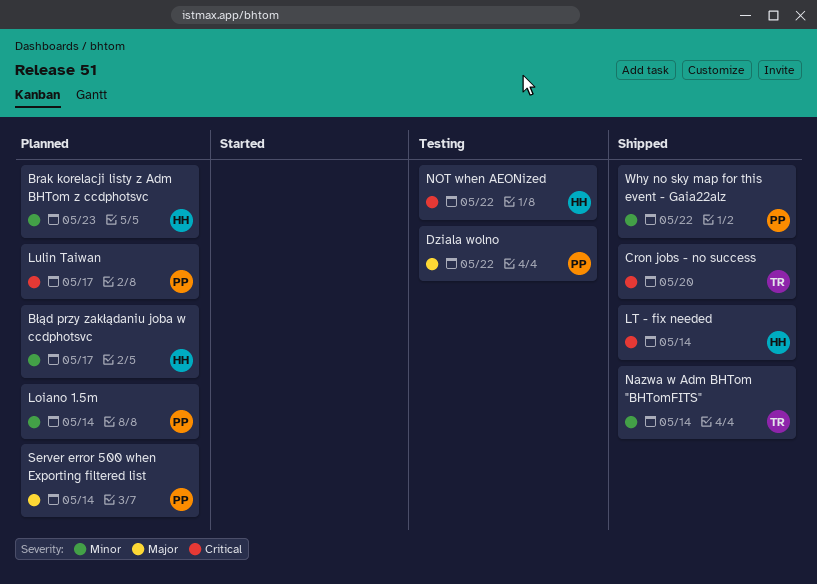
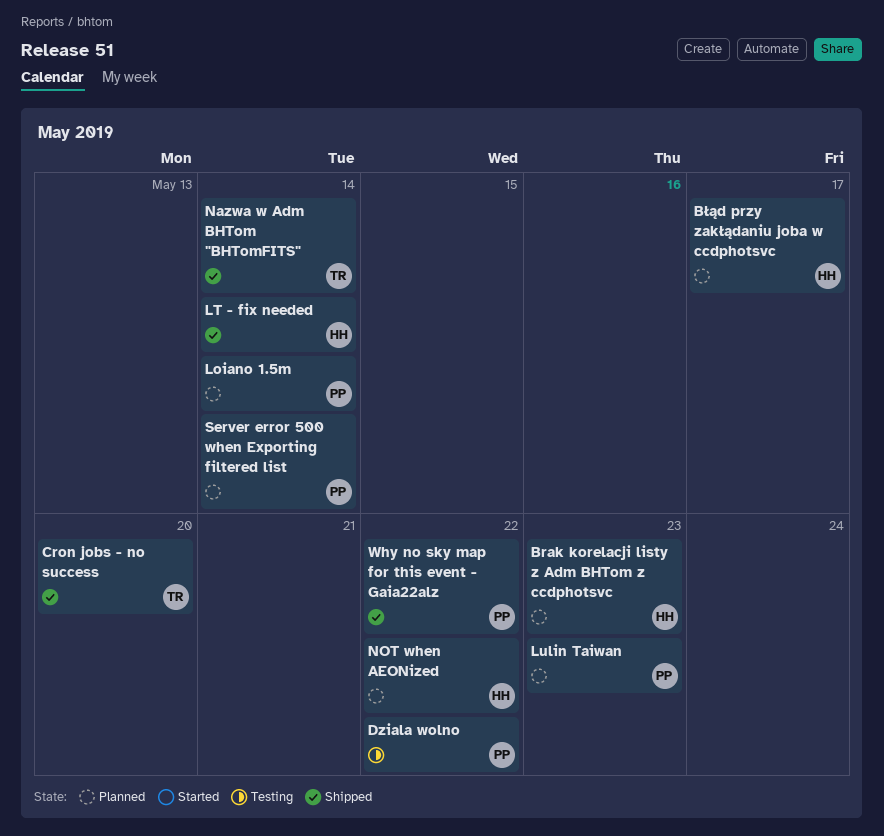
Lulin Taiwan, due: May 17 -> May 23
NOT when AEONized, status: Testing -> Planned

